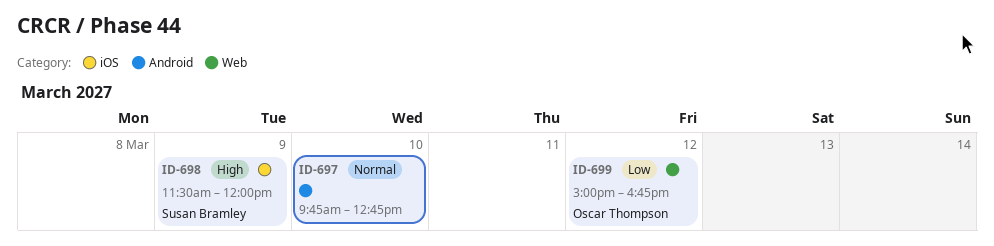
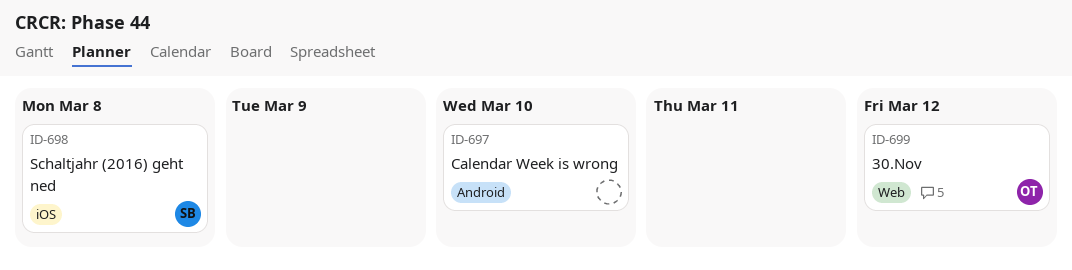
ID-698, day: Mar 9 -> Mar 8

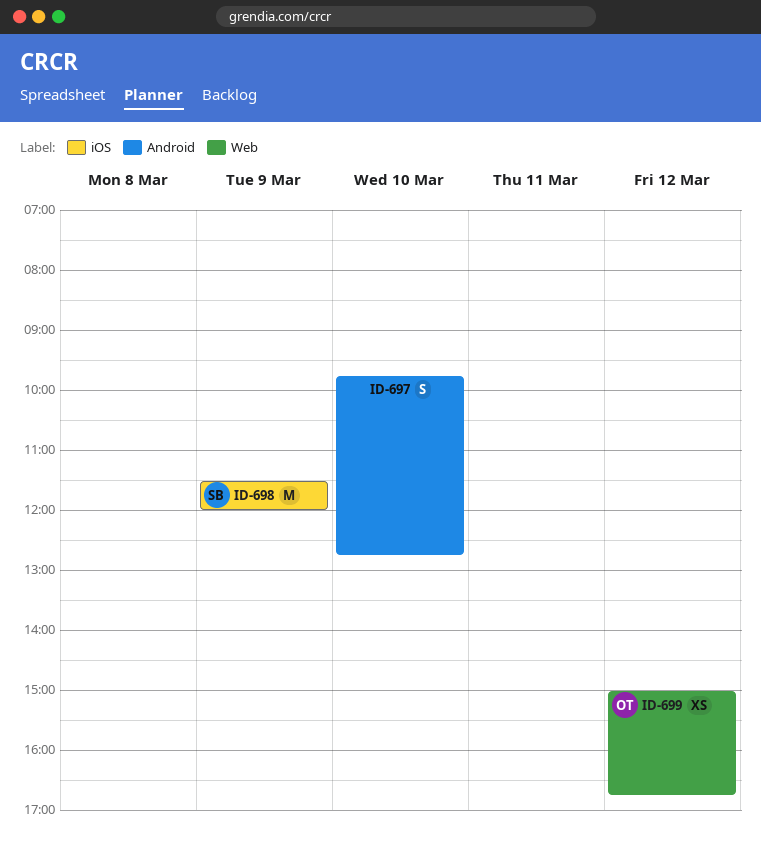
ID-698, day: Mar 8 -> Mar 9

